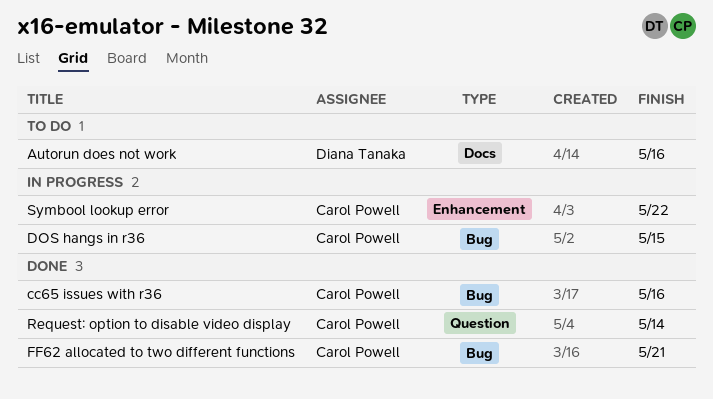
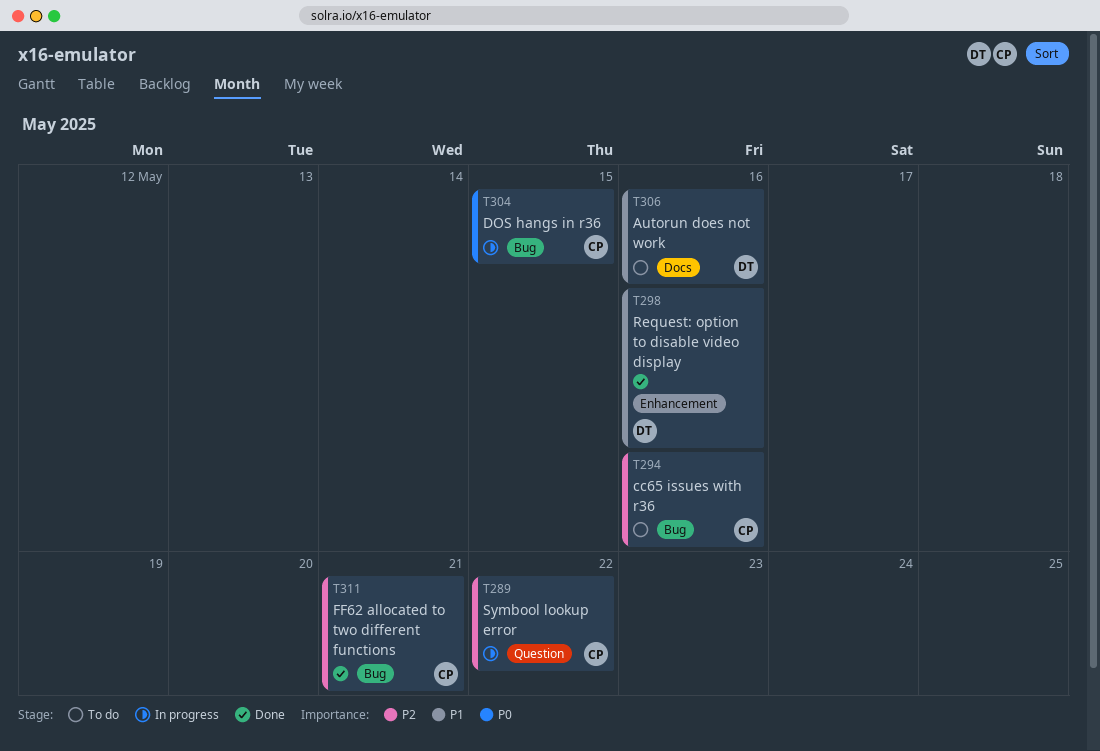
cc65 issues with r36, status: Done -> To do
Request: option to disable video display, owner: Carol Powell -> Diana Tanaka
Request: option to disable video display, label: Question -> Enhancement
Request: option to disable video display, due: May 14 -> May 16
Symbool lookup error, label: Enhancement -> Question

